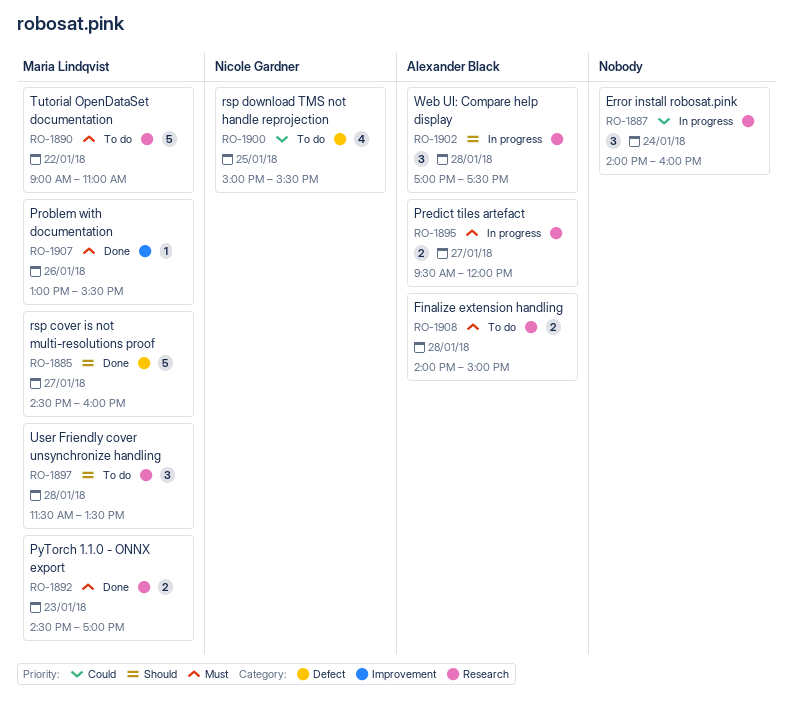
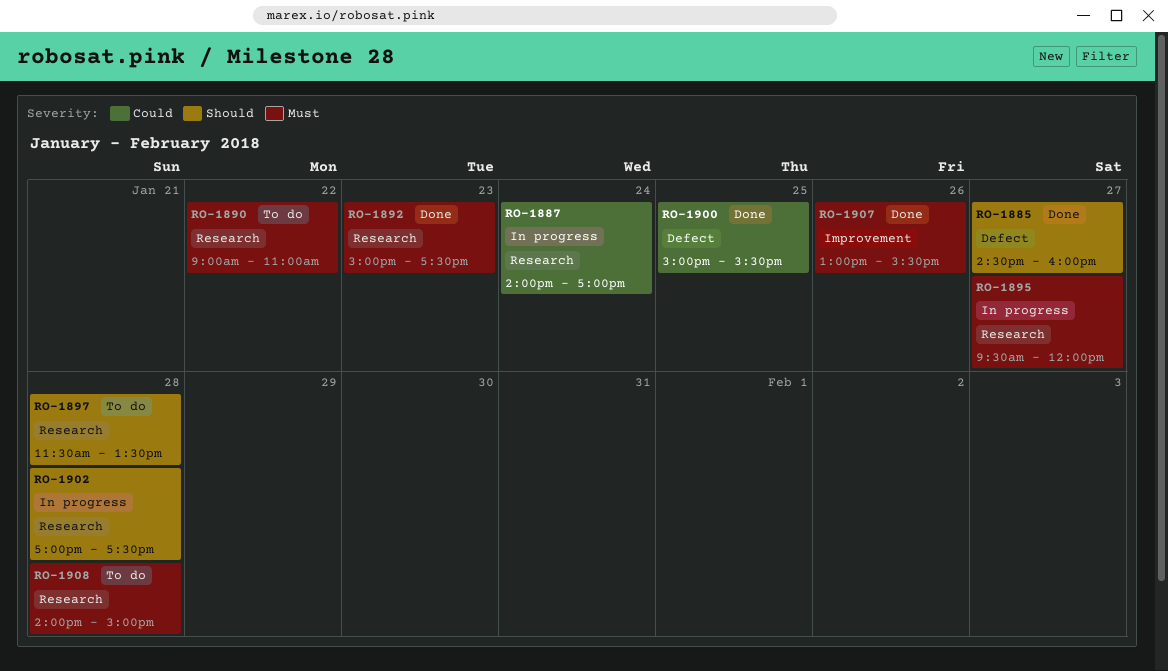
RO-1887, ends: 16:00 -> 17:00
RO-1892, begins: 14:30 -> 15:00
RO-1892, ends: 17:00 -> 17:30
RO-1900, status: To do -> Done

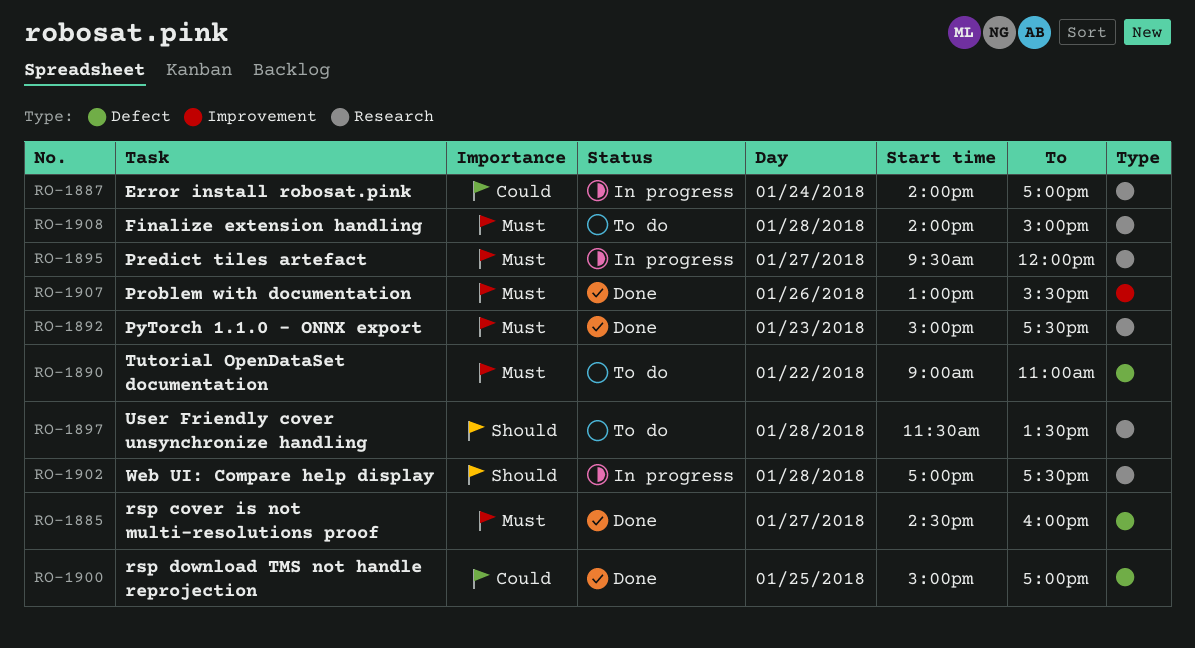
RO-1885, priority: Should -> Must
RO-1890, label: Research -> Defect
RO-1900, ends: 15:30 -> 17:00

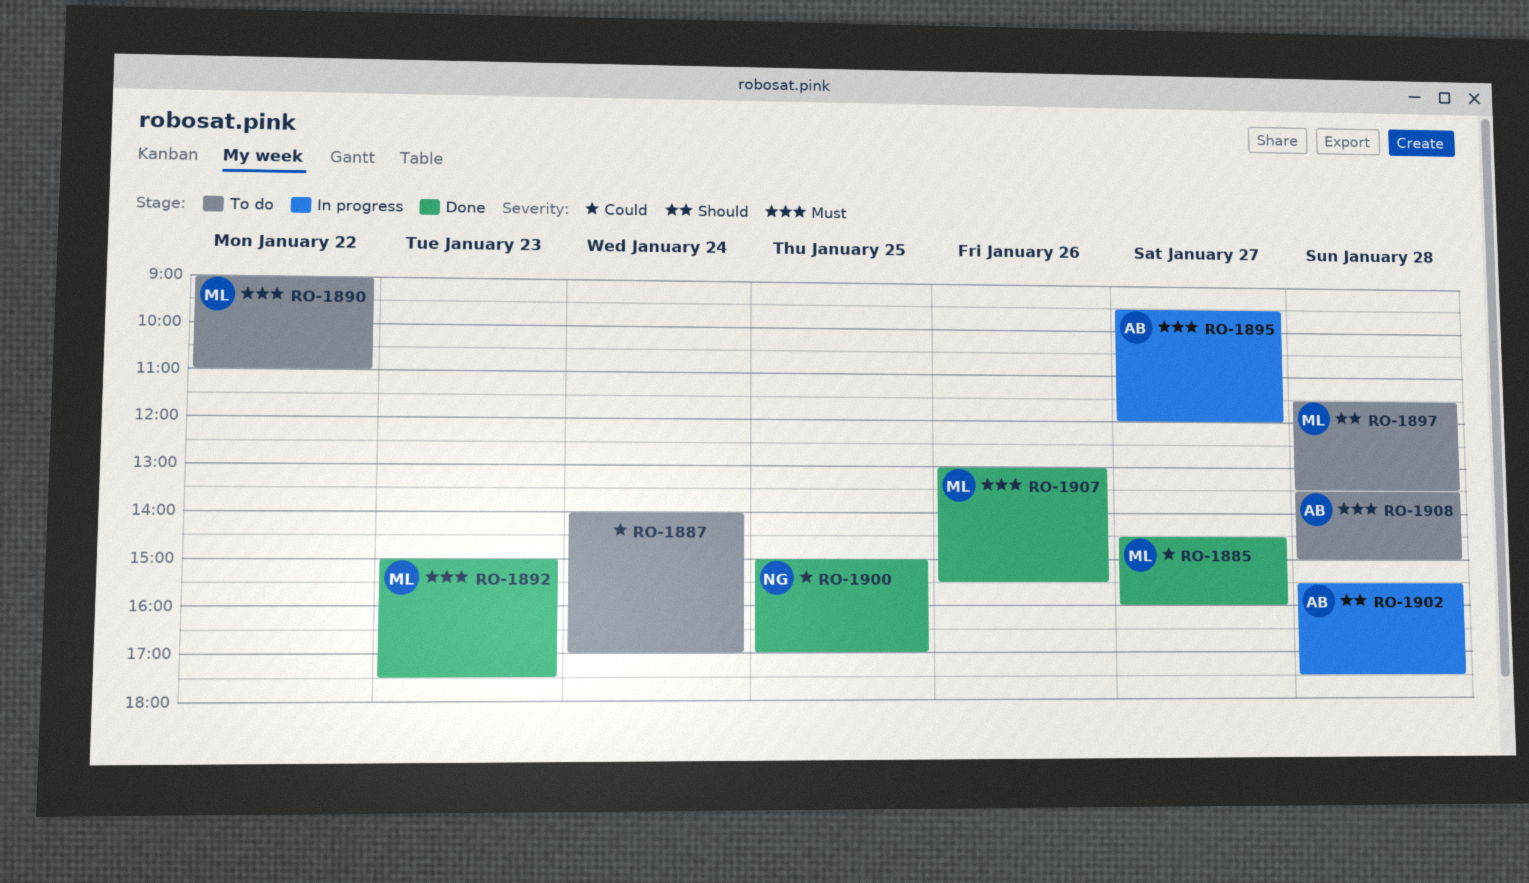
RO-1885, priority: Must -> Could
RO-1887, status: In progress -> To do
RO-1902, begins: 17:00 -> 15:30
RO-1908, begins: 14:00 -> 13:30

